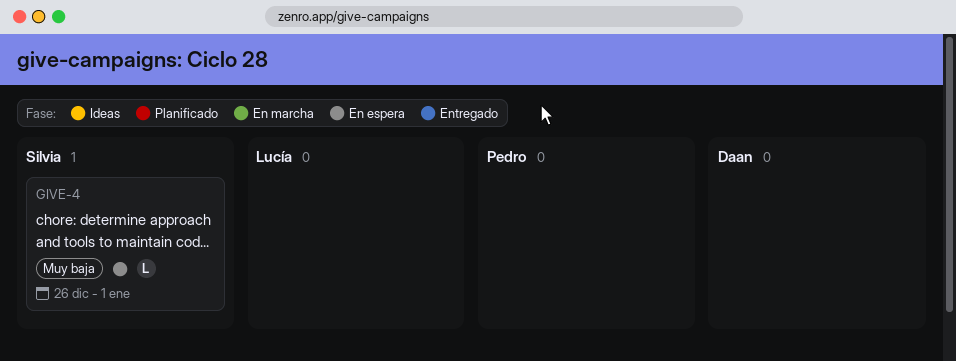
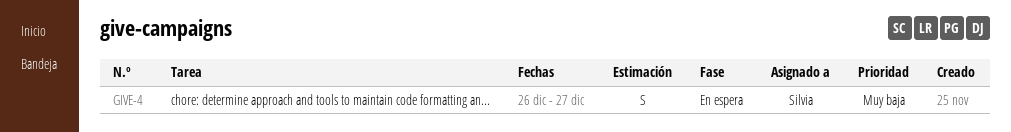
GIVE-4, estimate: L -> S
GIVE-4, due: Jan 1 -> Dec 27

